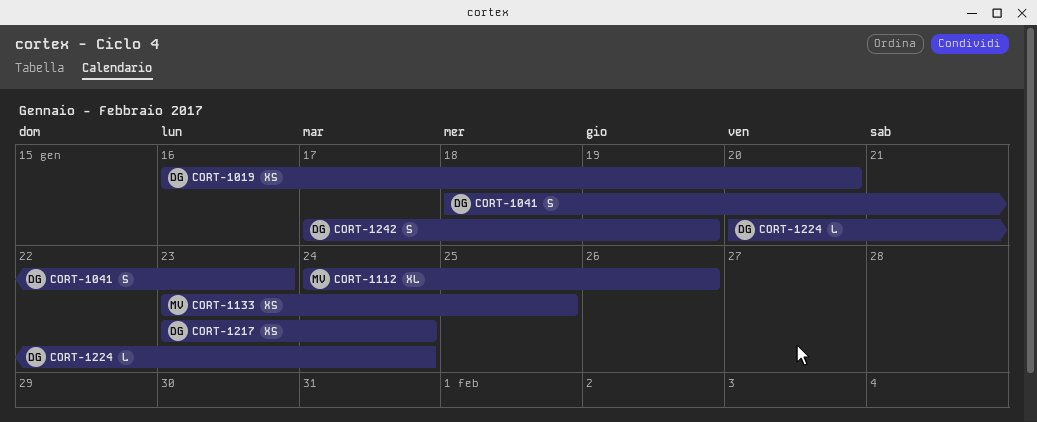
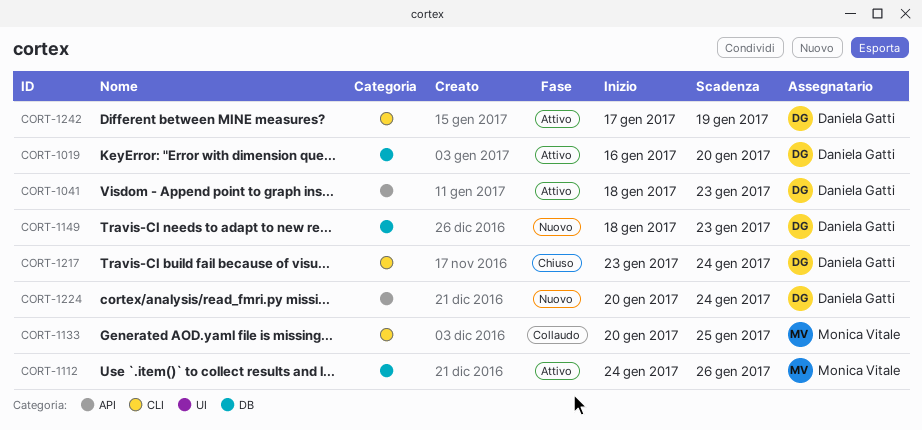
CORT-1133, start: Jan 23 -> Jan 20
CORT-1149: none -> present

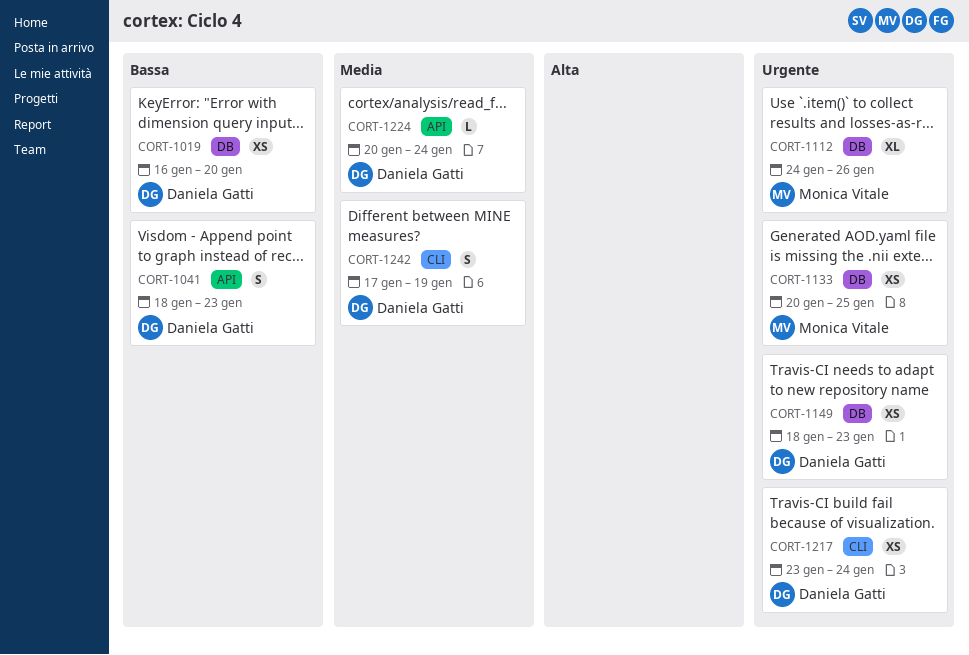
CORT-1133, label: CLI -> DB

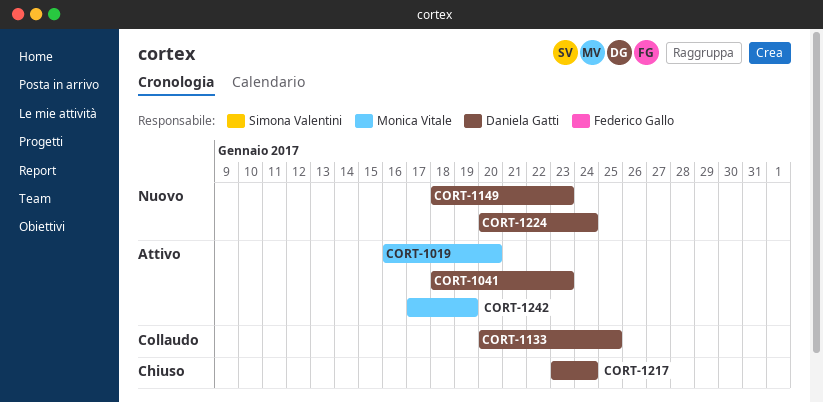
CORT-1019, owner: Daniela Gatti -> Monica Vitale
CORT-1112: present -> none
CORT-1133, owner: Monica Vitale -> Daniela Gatti
CORT-1242, owner: Daniela Gatti -> Monica Vitale

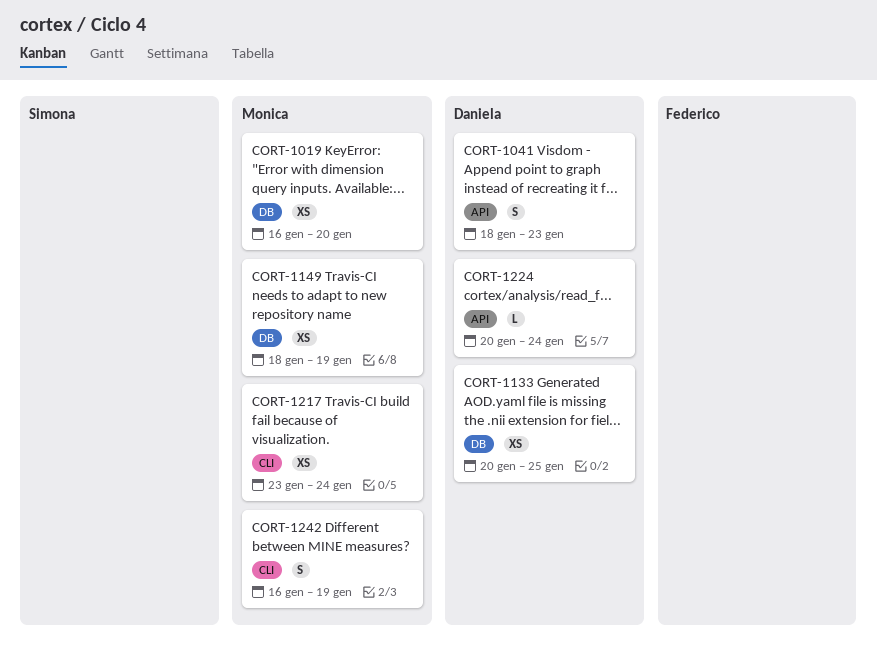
CORT-1149, owner: Daniela Gatti -> Monica Vitale
CORT-1149, due: Jan 23 -> Jan 19
CORT-1217, owner: Daniela Gatti -> Monica Vitale
CORT-1242, start: Jan 17 -> Jan 16

